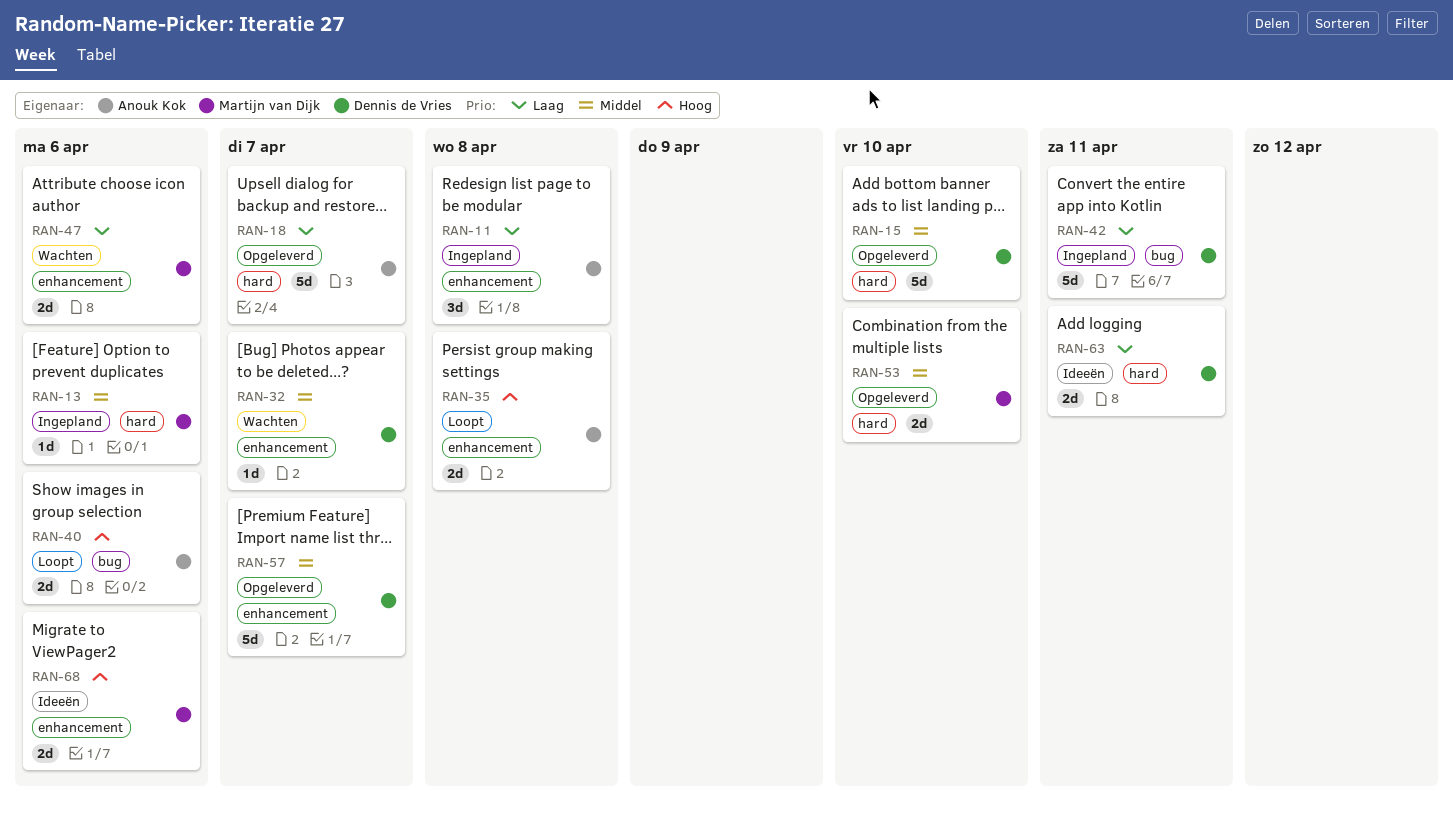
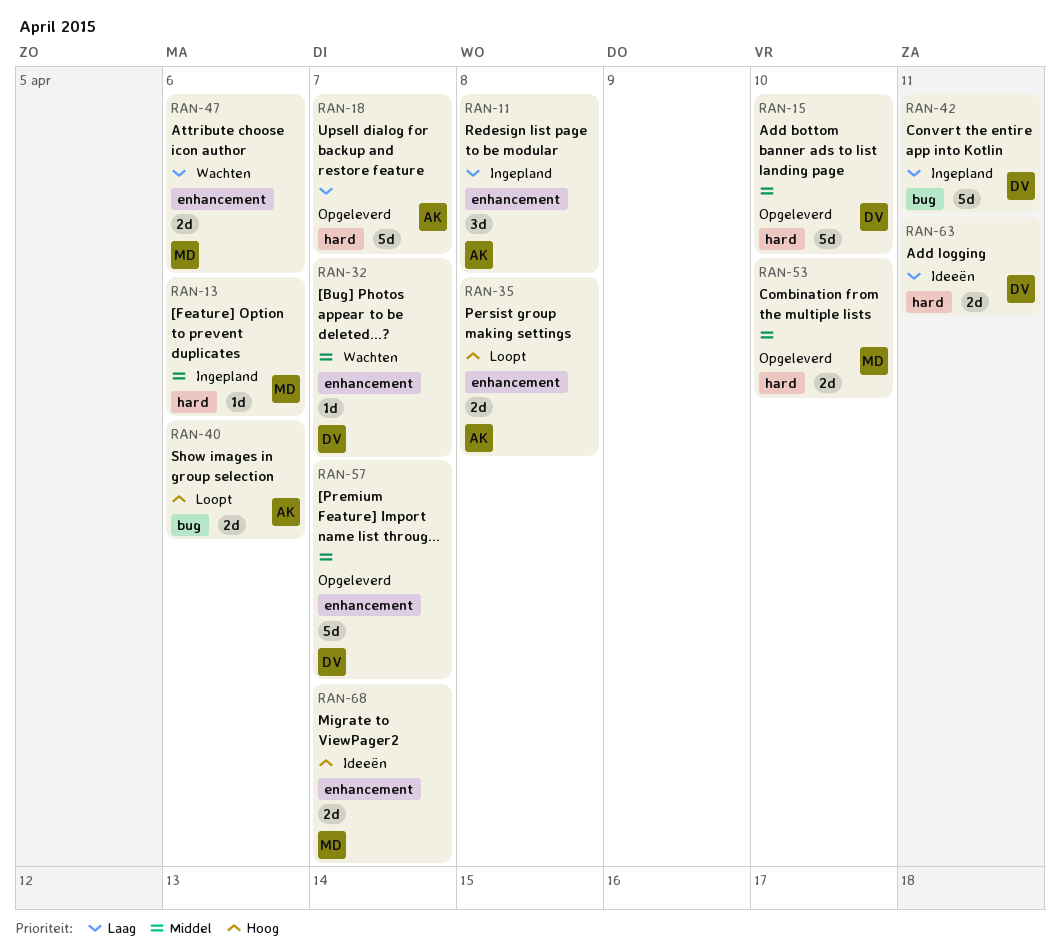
RAN-68, due: Apr 6 -> Apr 7

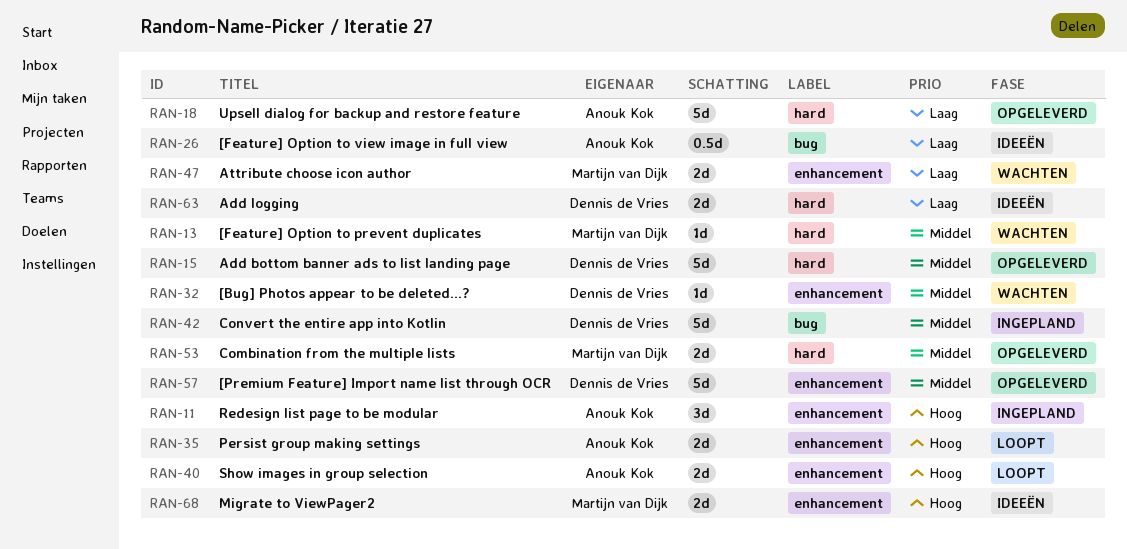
RAN-11, priority: Laag -> Hoog
RAN-13, status: Ingepland -> Wachten
RAN-26: none -> present
RAN-40, label: bug -> enhancement
RAN-42, priority: Laag -> Middel

